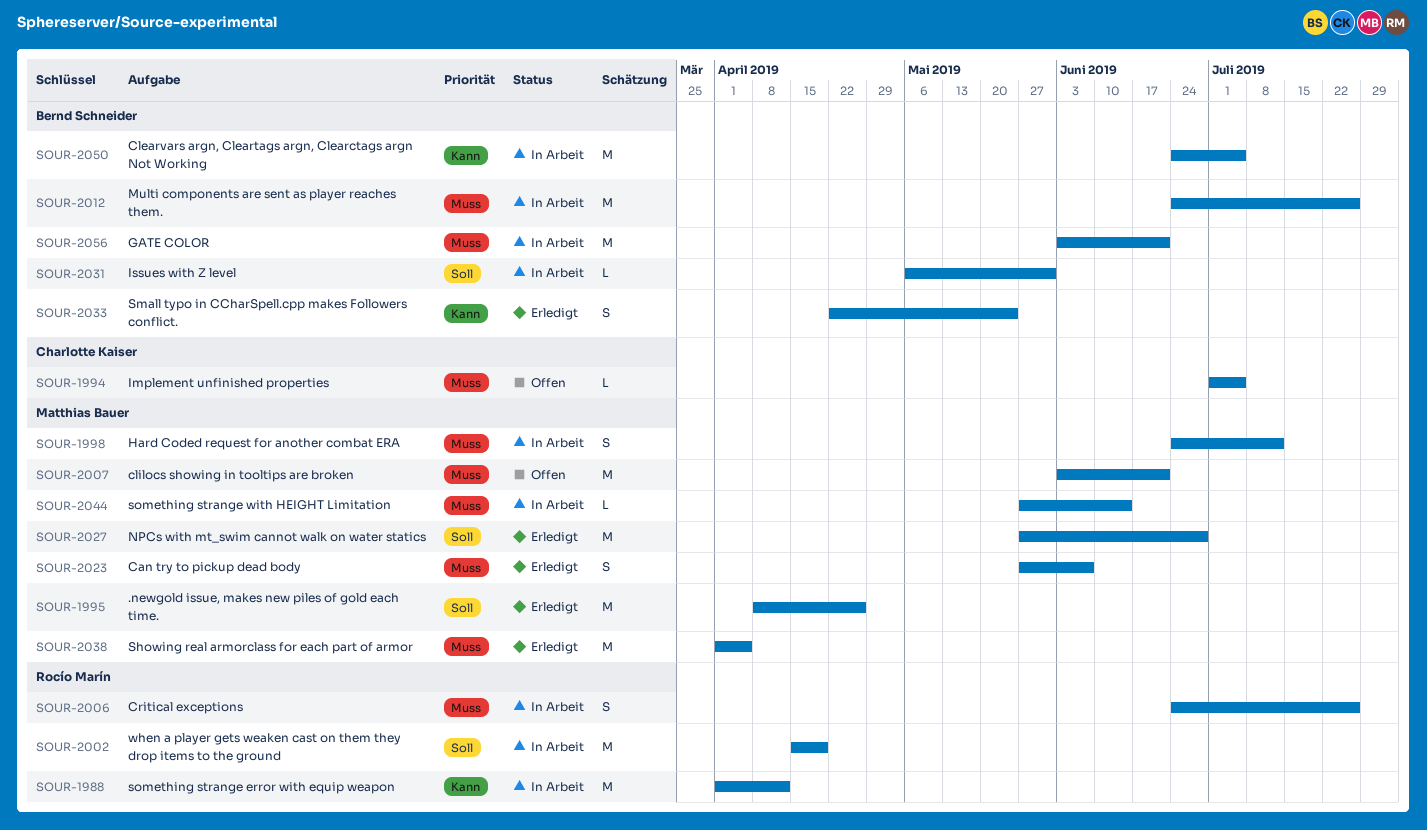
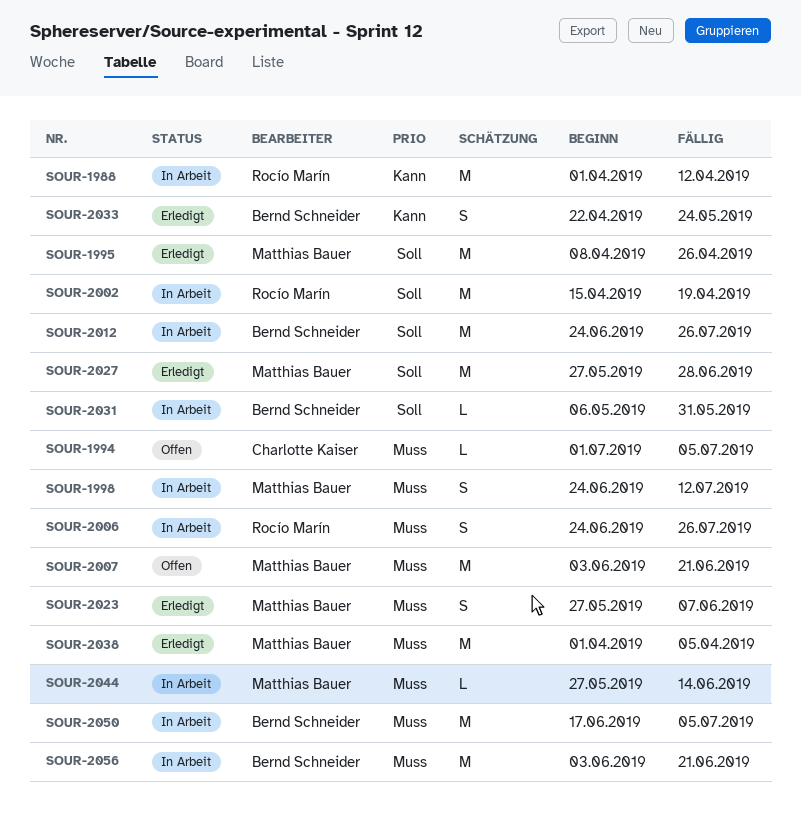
SOUR-2012, priority: Muss -> Soll
SOUR-2050, priority: Kann -> Muss
SOUR-2050, start: Jun 24 -> Jun 17

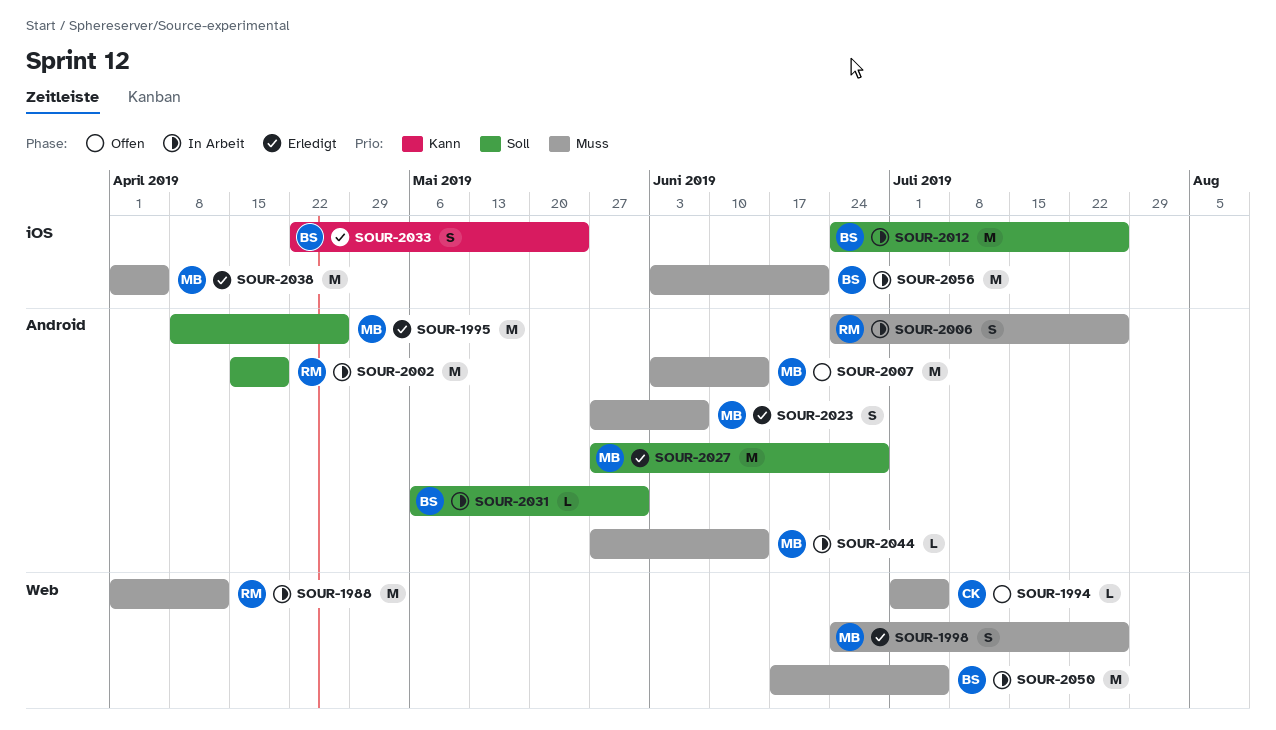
SOUR-1988, priority: Kann -> Muss
SOUR-1998, status: In Arbeit -> Erledigt
SOUR-1998, due: Jul 12 -> Jul 26
SOUR-2007, due: Jun 21 -> Jun 14

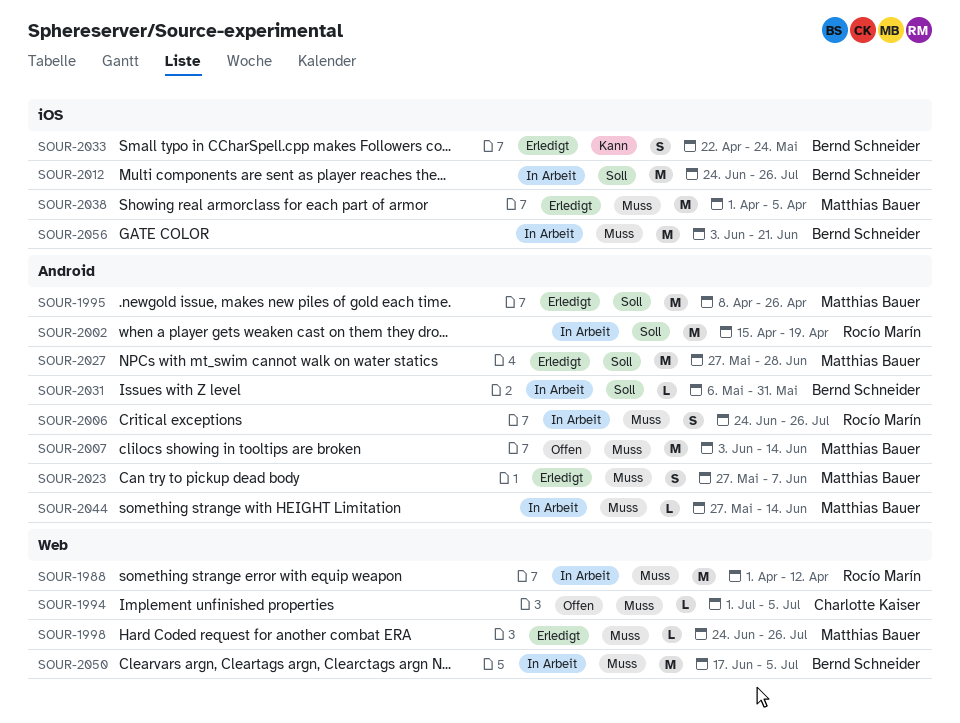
SOUR-1998, estimate: S -> L

